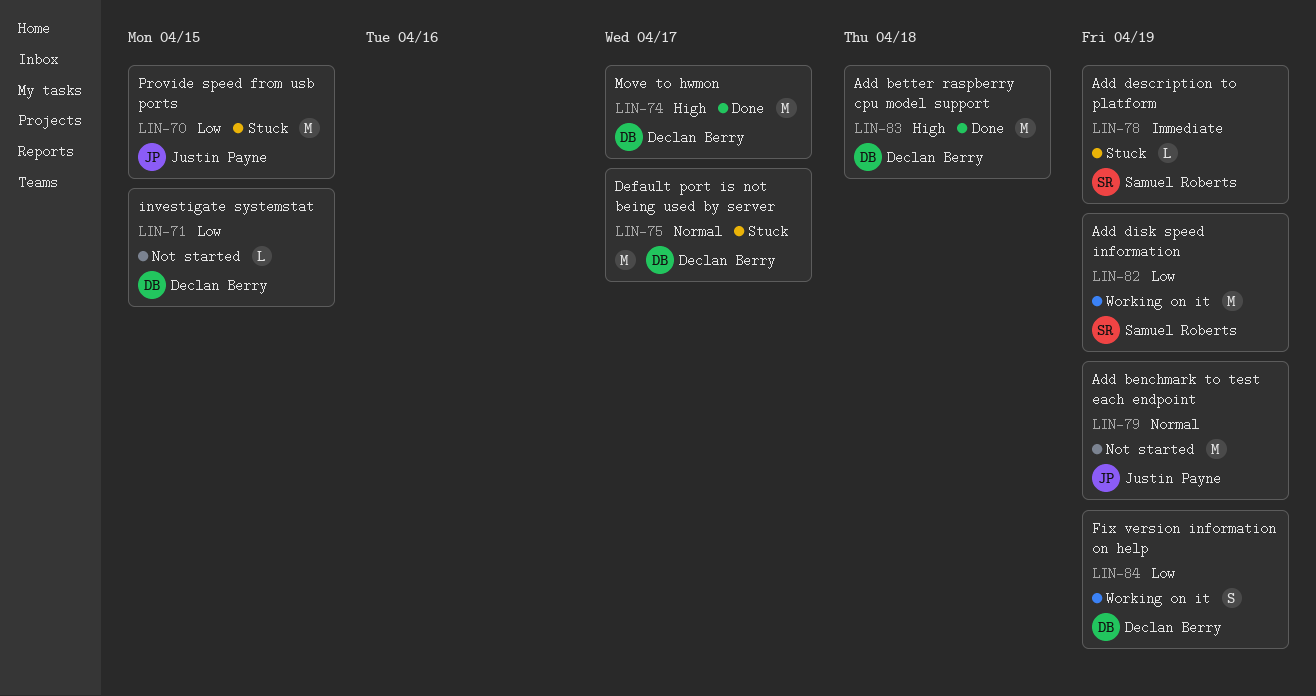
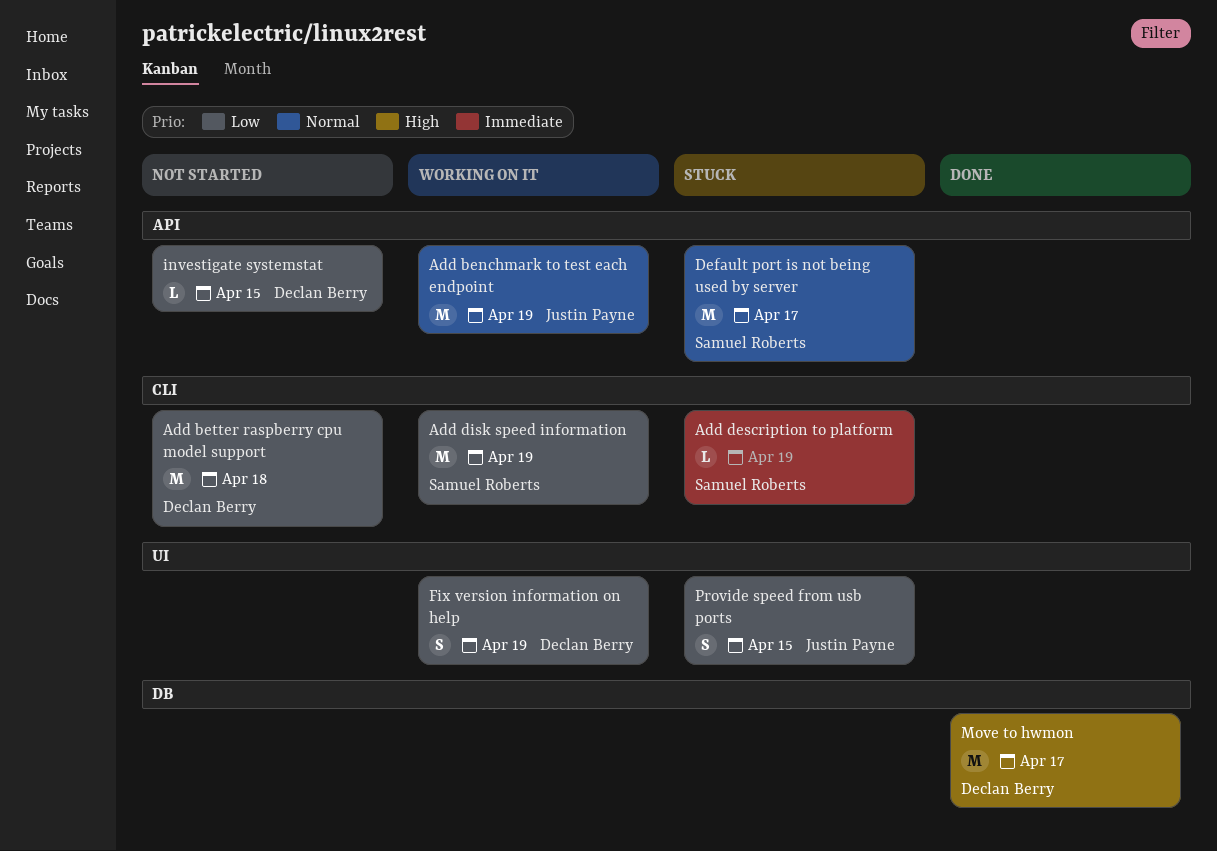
Add benchmark to test each endpoint, status: Not started -> Working on it
Add better raspberry cpu model support, status: Done -> Not started
Add better raspberry cpu model support, priority: High -> Low
Default port is not being used by server, owner: Declan Berry -> Samuel Roberts
Provide speed from usb ports, estimate: M -> S

